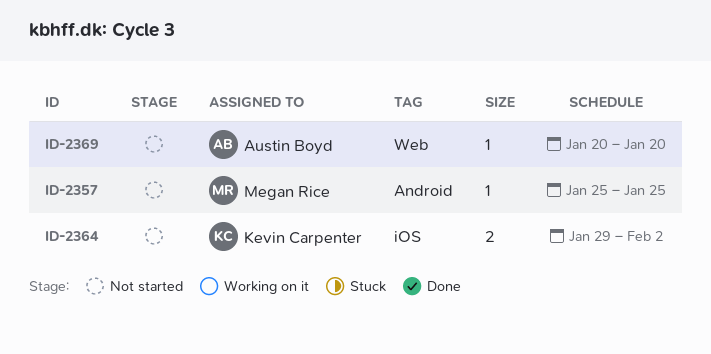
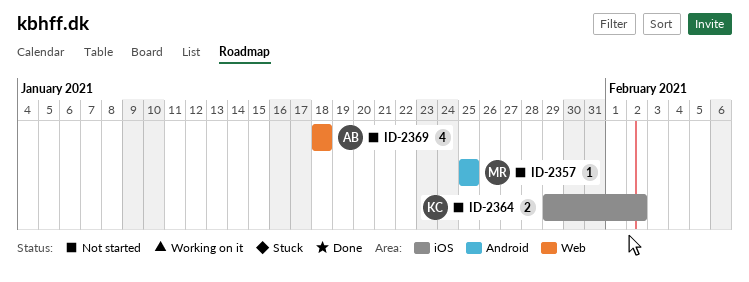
ID-2369, estimate: 1 -> 4
ID-2369, start: Jan 20 -> Jan 18
ID-2369, due: Jan 20 -> Jan 18

